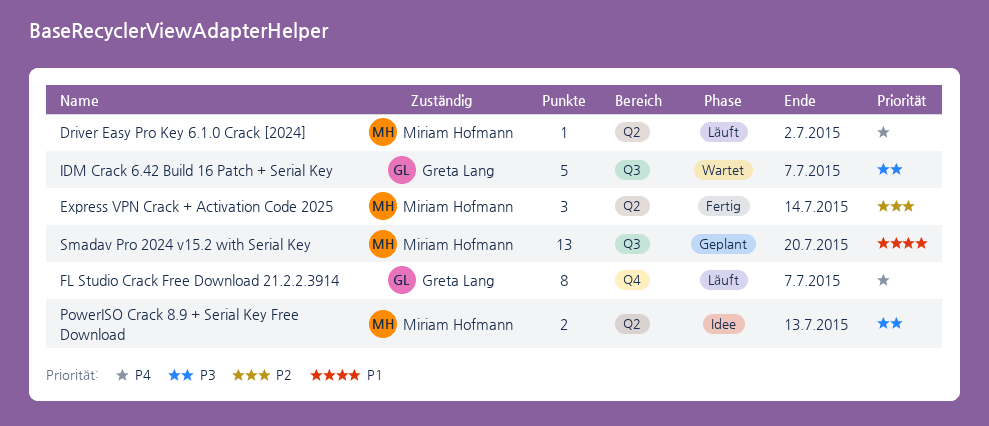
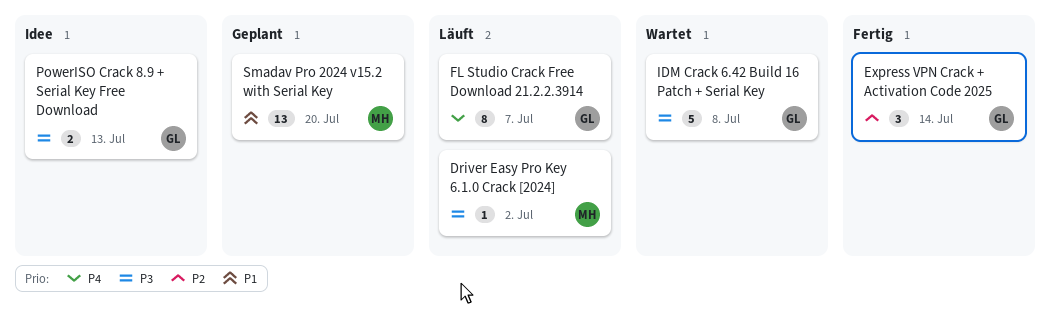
Driver Easy Pro Key 6.1.0 Crack [2024], priority: P4 -> P3
Express VPN Crack + Activation Code 2025, owner: Miriam Hofmann -> Greta Lang
IDM Crack 6.42 Build 16 Patch + Serial Key, due: Jul 7 -> Jul 8
PowerISO Crack 8.9 + Serial Key Free Download, owner: Miriam Hofmann -> Greta Lang

